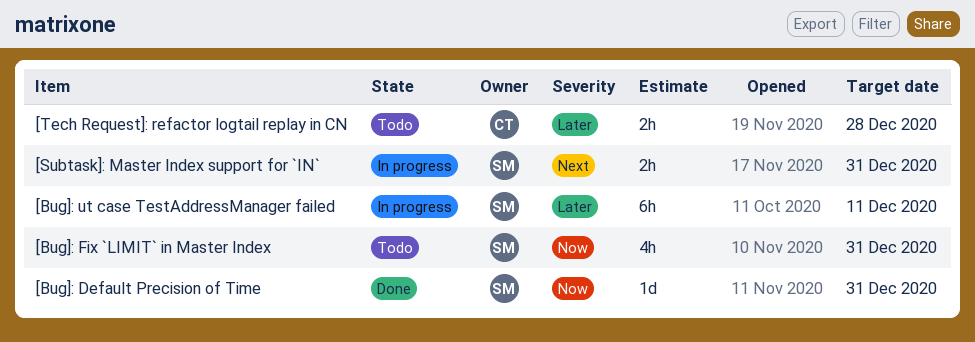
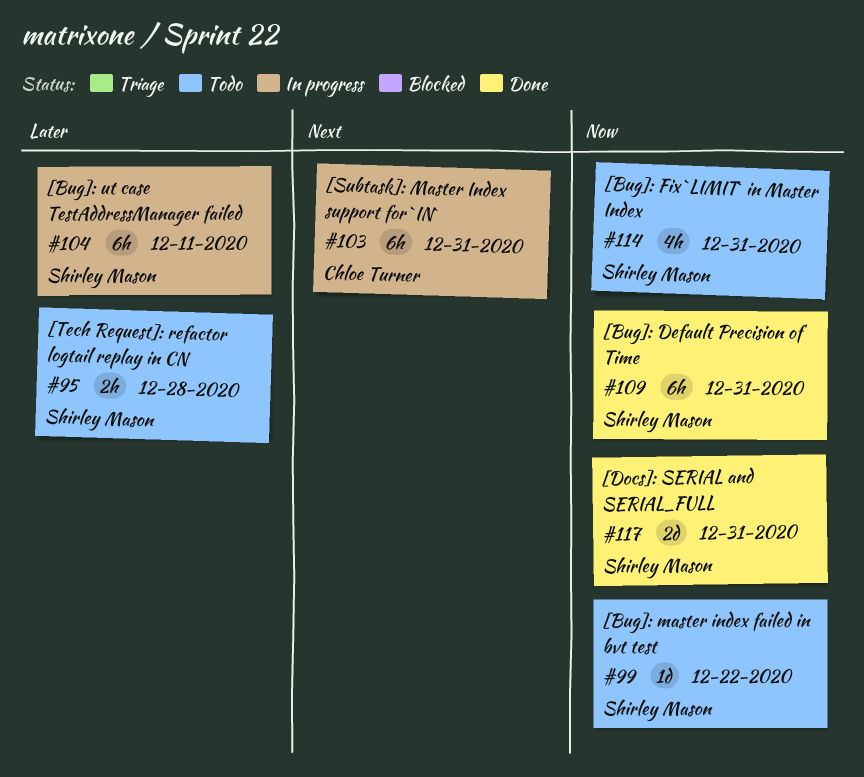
[Bug]: Default Precision of Time, estimate: 1d -> 6h
[Bug]: master index failed in bvt test: none -> present
[Docs]: SERIAL and SERIAL_FULL: none -> present
[Subtask]: Master Index support for `IN`, owner: Shirley Mason -> Chloe Turner
[Subtask]: Master Index support for `IN`, estimate: 2h -> 6h
[Tech Request]: refactor logtail replay in CN, owner: Chloe Turner -> Shirley Mason

